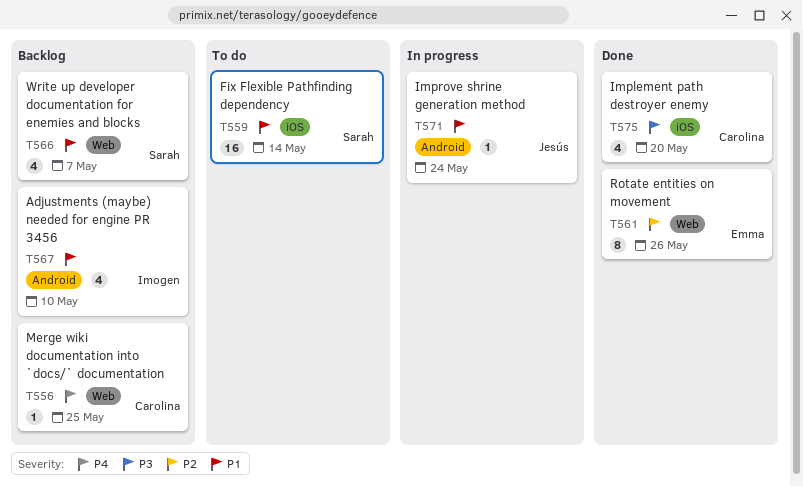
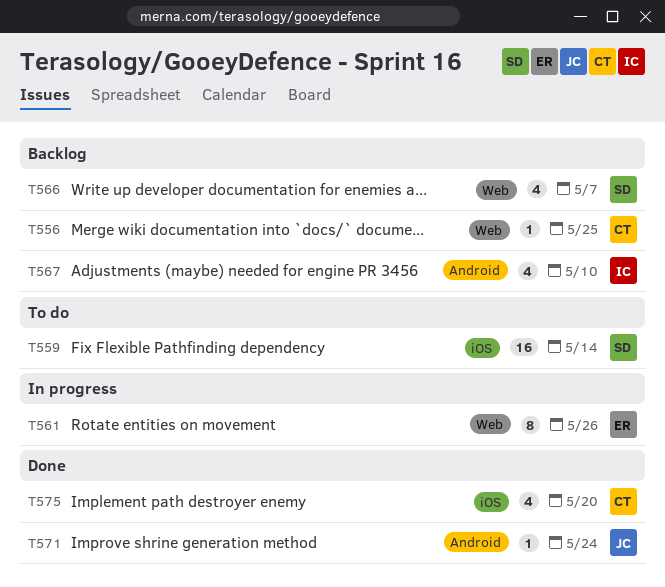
T561, status: Done -> In progress
T571, status: In progress -> Done

